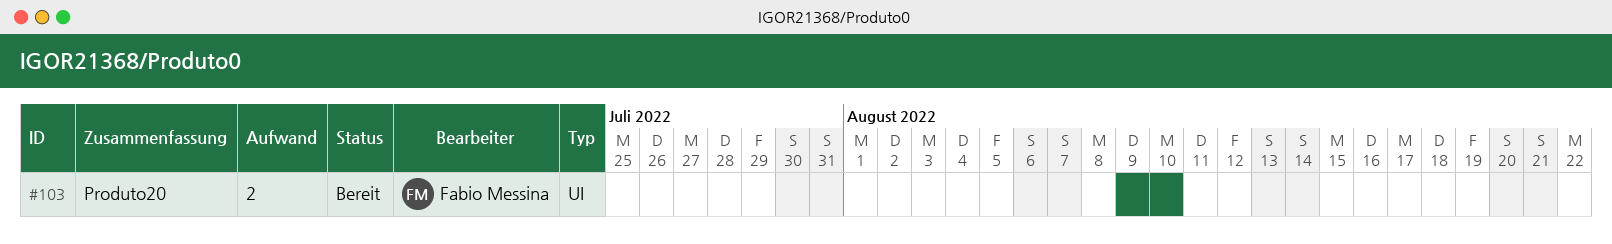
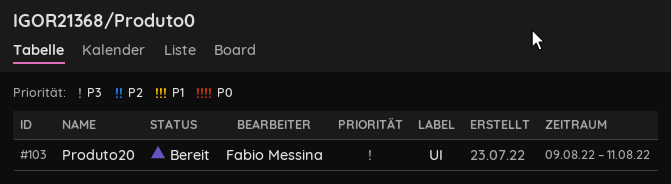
#103, due: Aug 10 -> Aug 11

